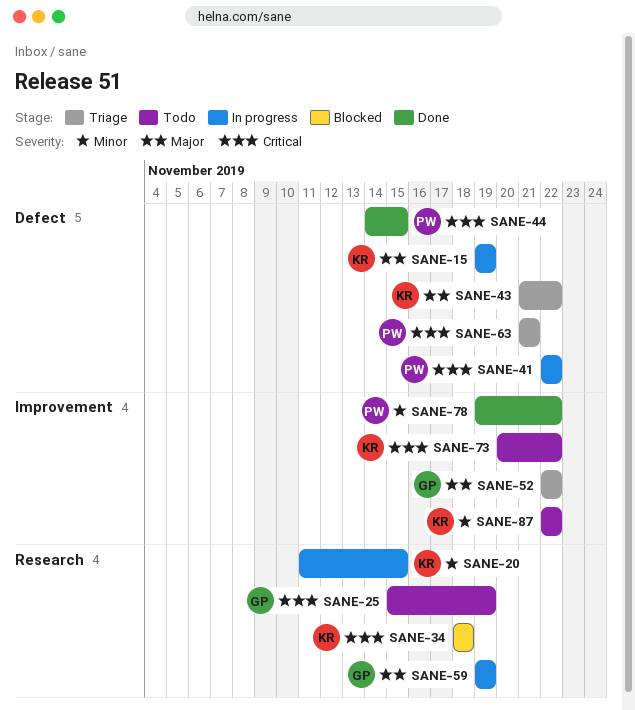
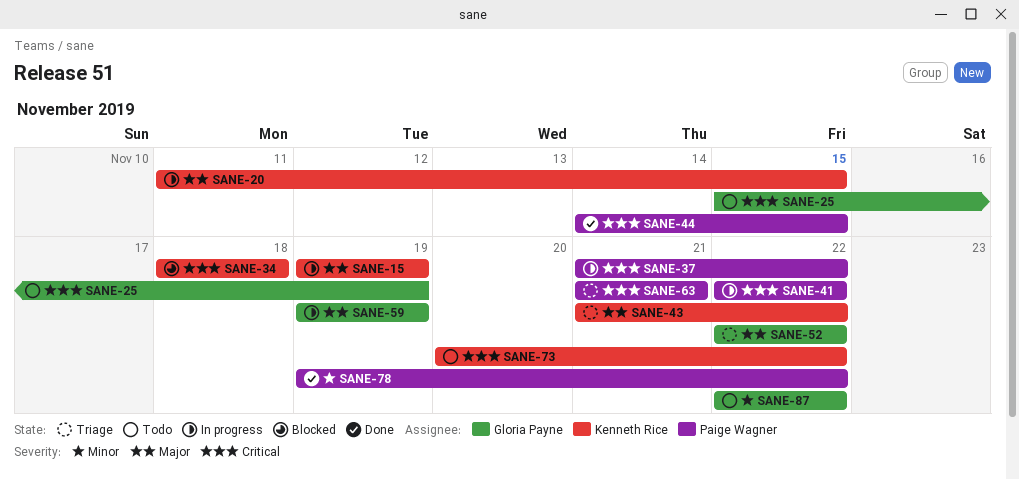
SANE-20, priority: Minor -> Major
SANE-37: none -> present
SANE-87, owner: Kenneth Rice -> Gloria Payne

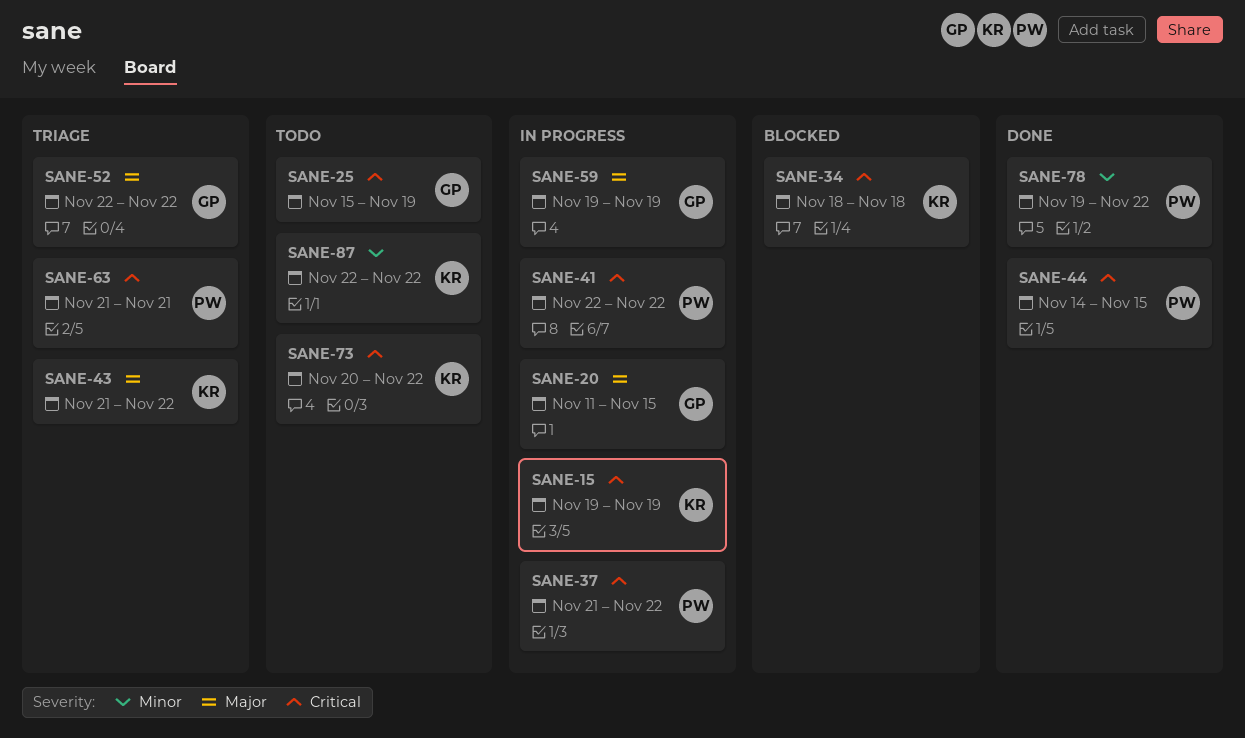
SANE-15, priority: Major -> Critical
SANE-20, owner: Kenneth Rice -> Gloria Payne
SANE-87, owner: Gloria Payne -> Kenneth Rice

